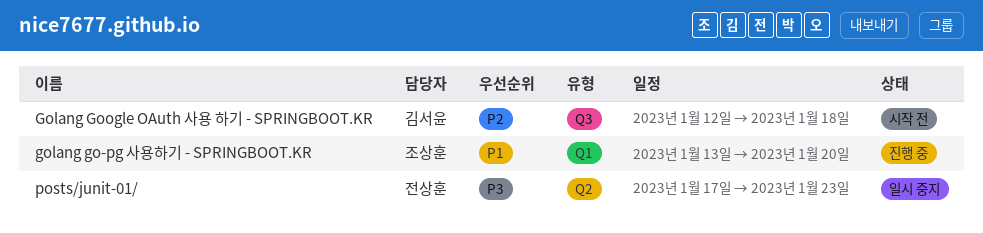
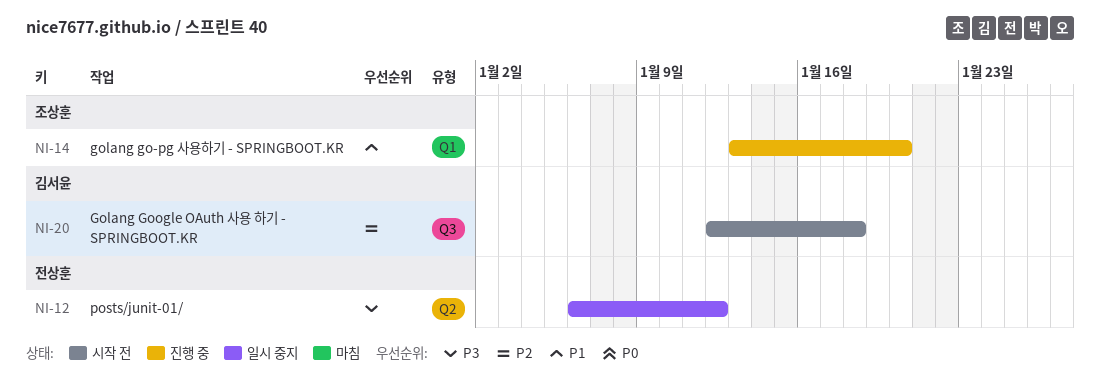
posts/junit-01/, start: Jan 17 -> Jan 6
posts/junit-01/, due: Jan 23 -> Jan 12

